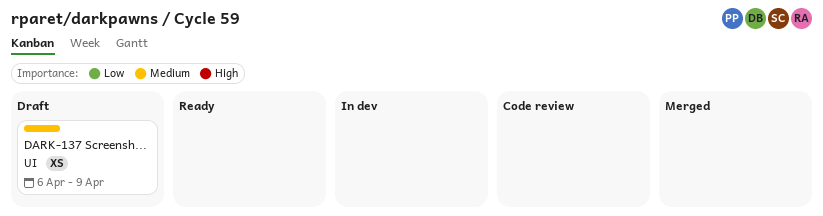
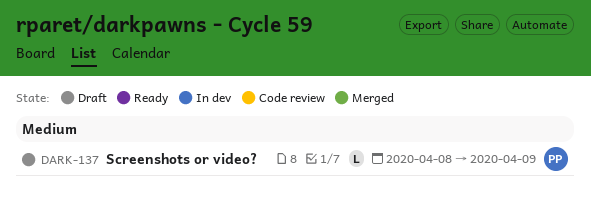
DARK-137, estimate: XS -> L
DARK-137, start: Apr 6 -> Apr 8

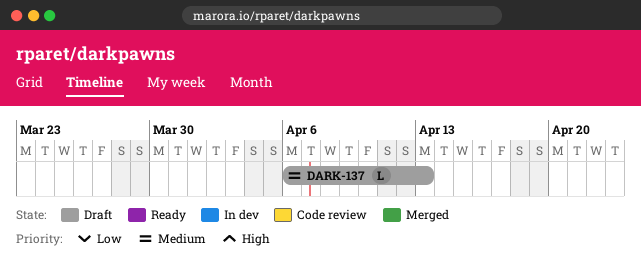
DARK-137, start: Apr 8 -> Apr 6
DARK-137, due: Apr 9 -> Apr 13

